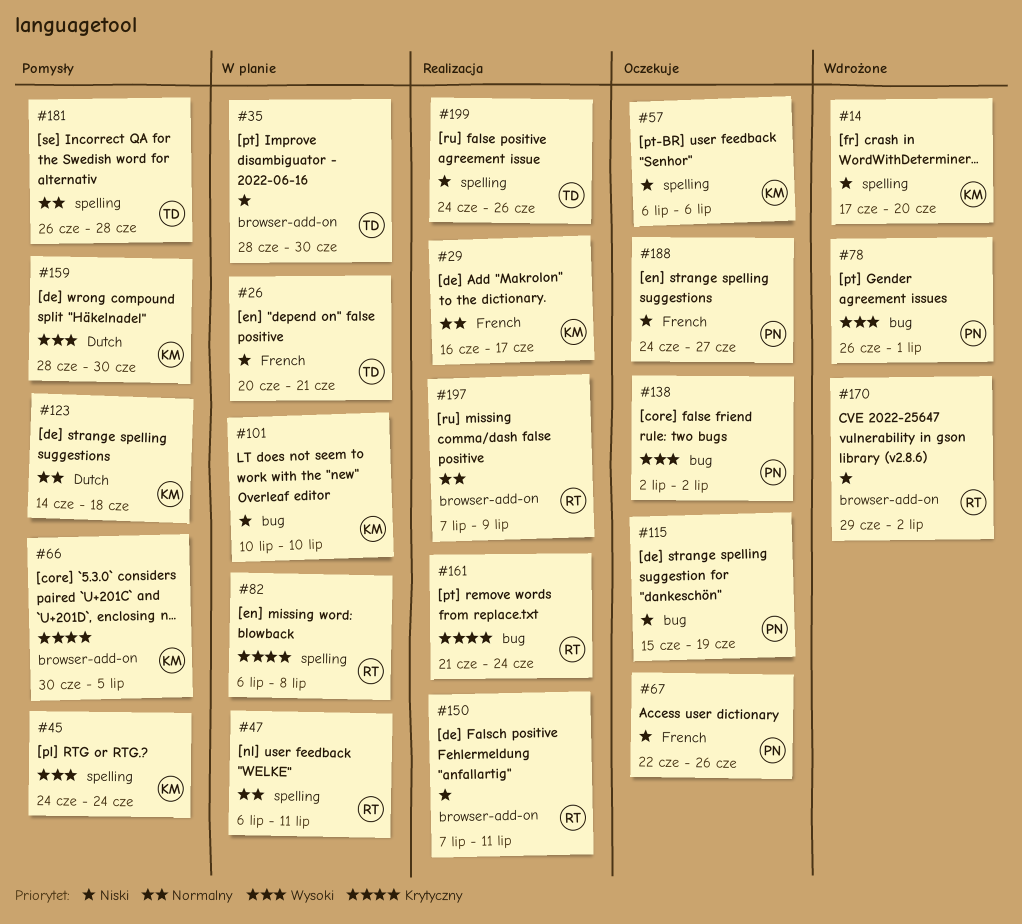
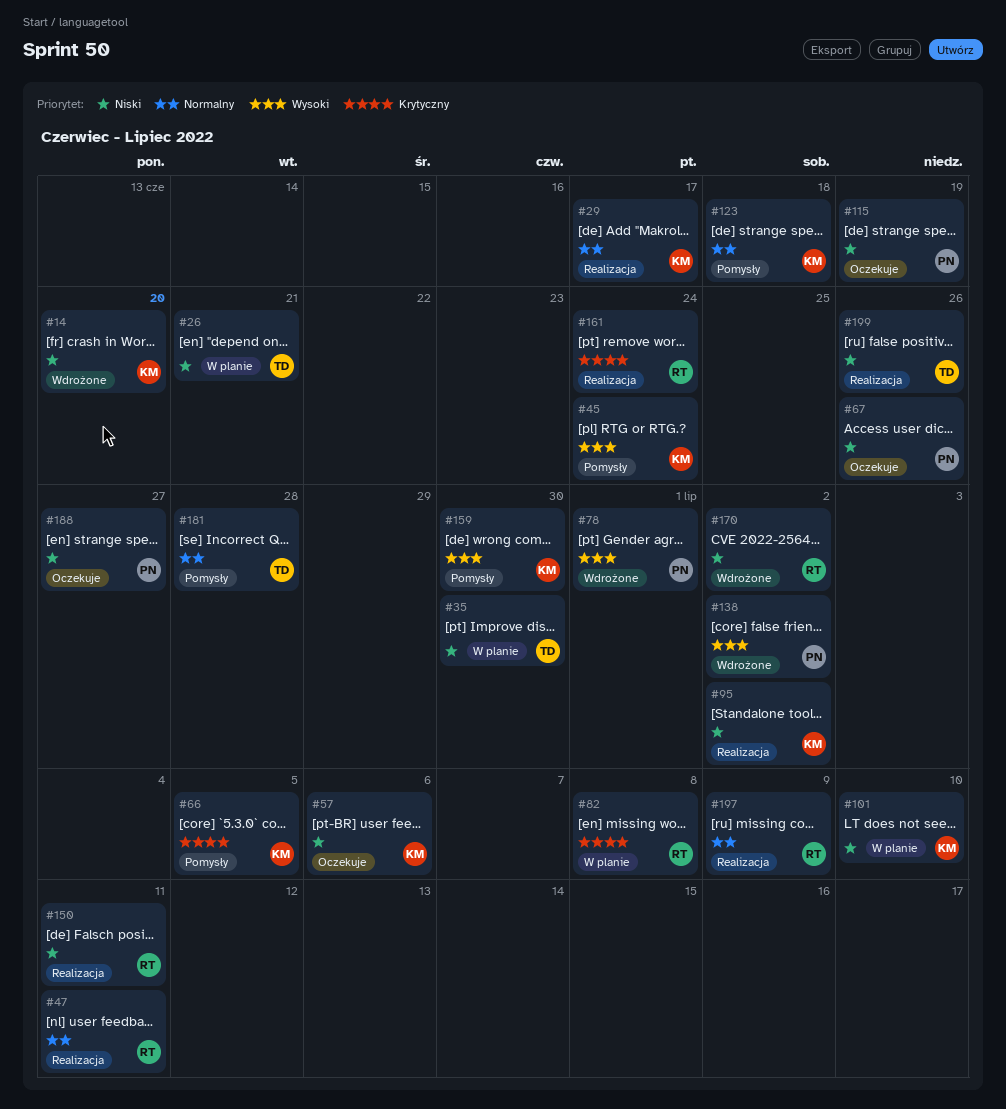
#47, status: W planie -> Realizacja
#95: none -> present
#138, status: Oczekuje -> Wdrożone

